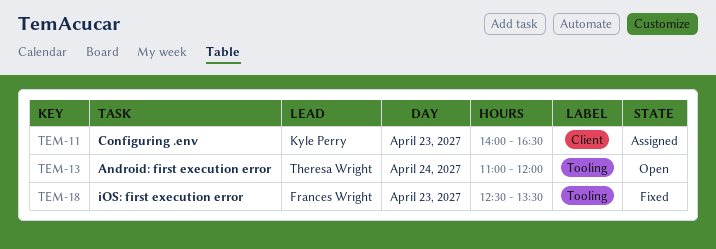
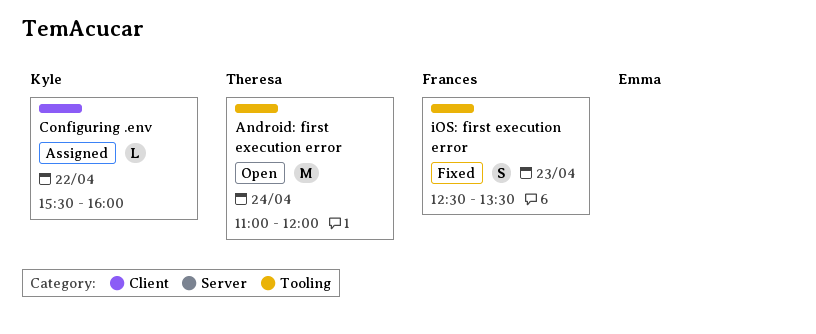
Configuring .env, day: Apr 23 -> Apr 22
Configuring .env, begins: 14:00 -> 15:30
Configuring .env, ends: 16:30 -> 16:00

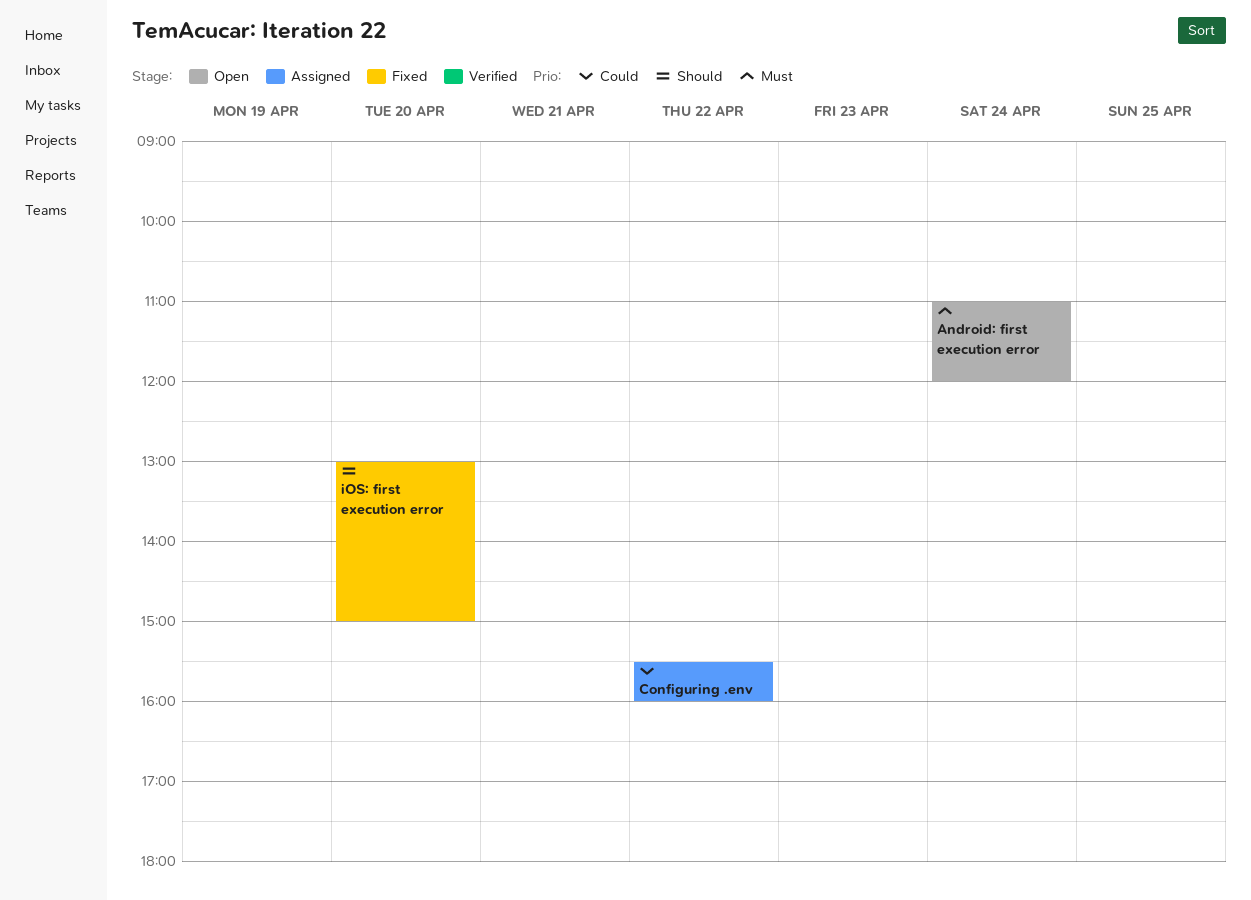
iOS: first execution error, day: Apr 23 -> Apr 20
iOS: first execution error, begins: 12:30 -> 13:00
iOS: first execution error, ends: 13:30 -> 15:00

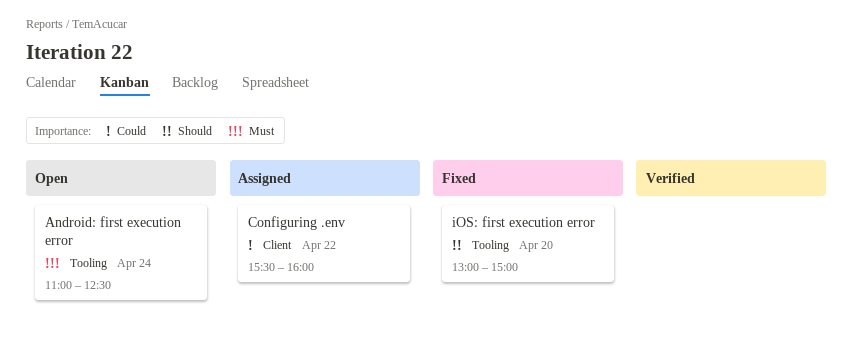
Android: first execution error, ends: 12:00 -> 12:30

